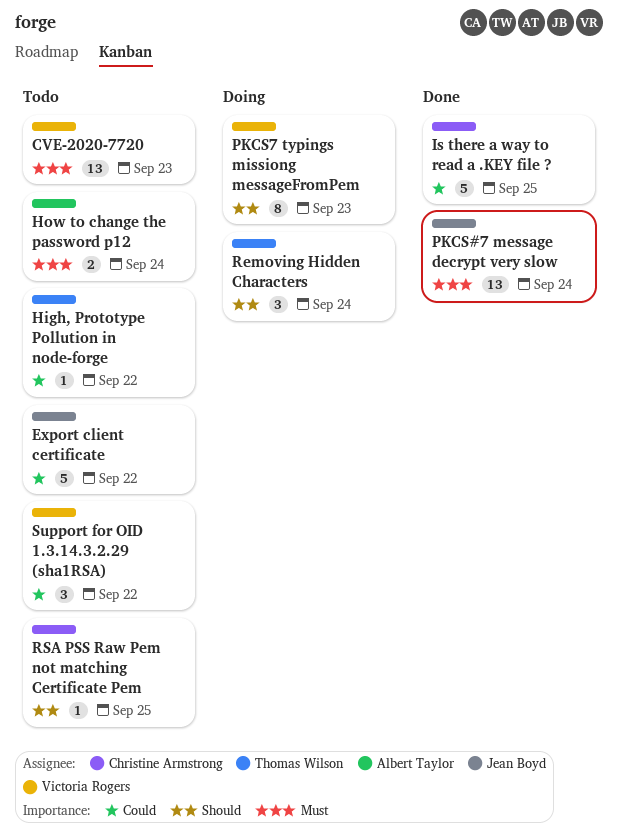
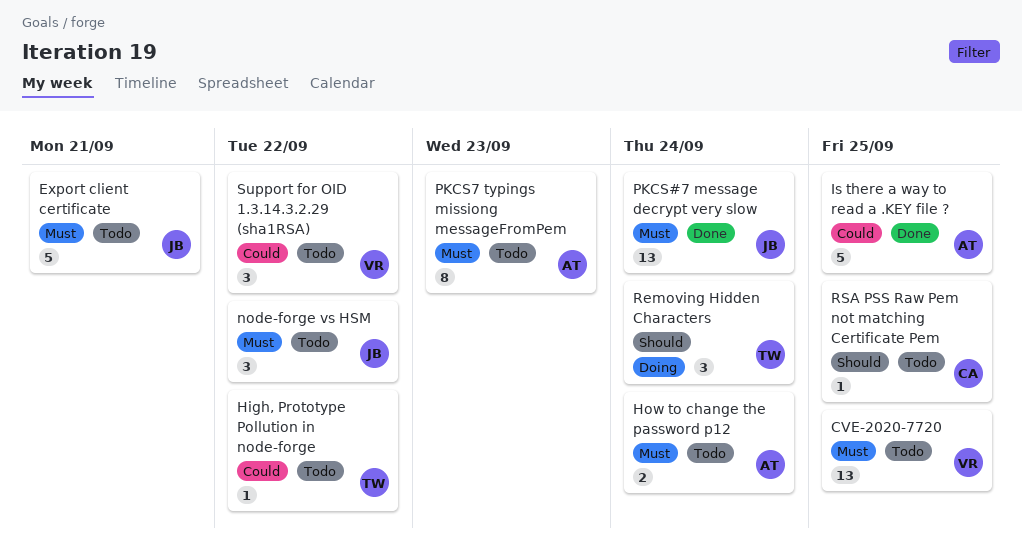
CVE-2020-7720, due: Sep 23 -> Sep 25
Export client certificate, priority: Could -> Must
Export client certificate, due: Sep 22 -> Sep 21
Is there a way to read a .KEY file ?, owner: Christine Armstrong -> Albert Taylor
node-forge vs HSM: none -> present
PKCS7 typings missiong messageFromPem, status: Doing -> Todo
PKCS7 typings missiong messageFromPem, owner: Victoria Rogers -> Albert Taylor
PKCS7 typings missiong messageFromPem, priority: Should -> Must

